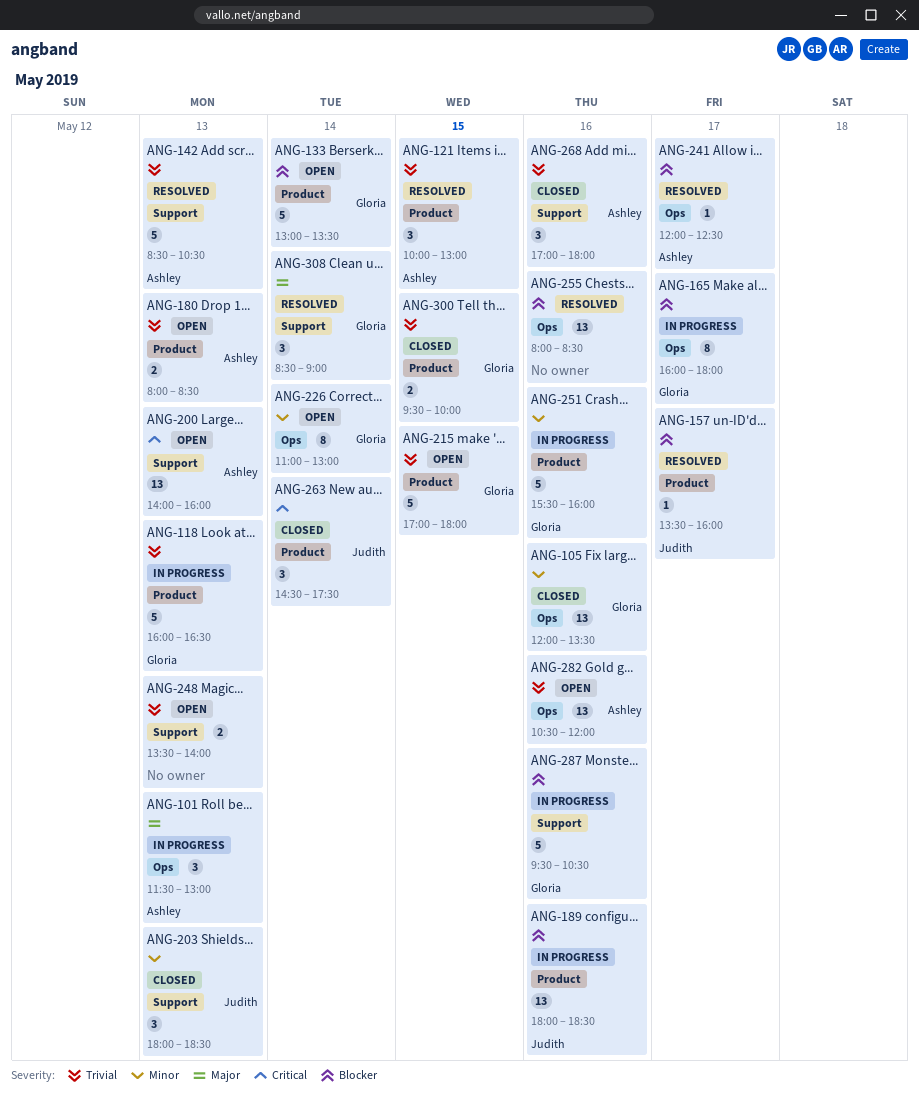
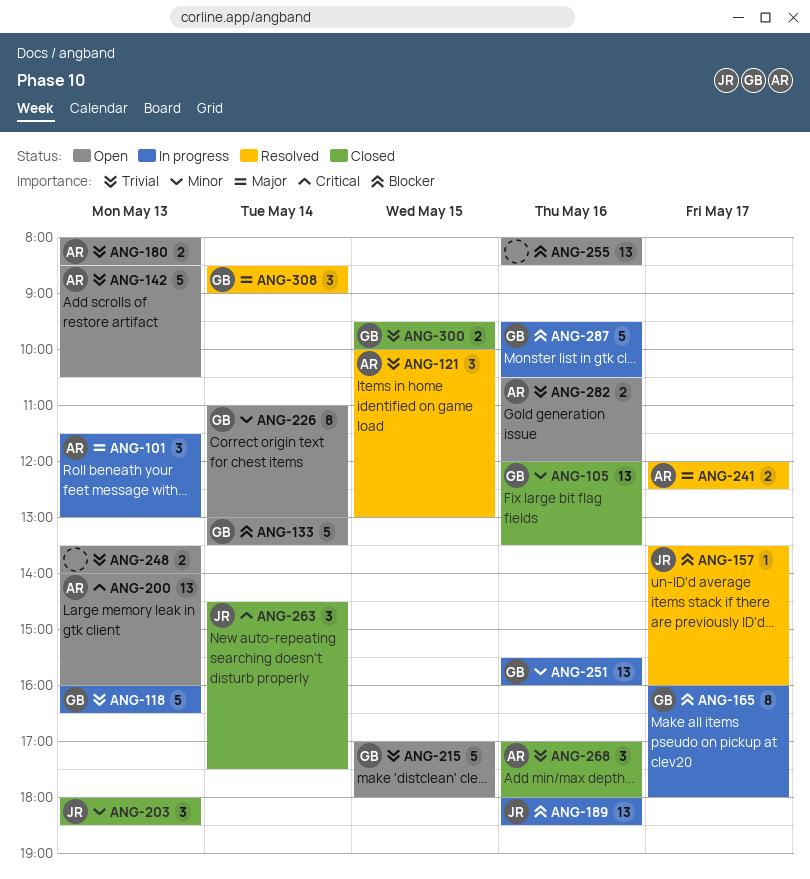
ANG-142, status: Resolved -> Open
ANG-241, priority: Blocker -> Major
ANG-241, estimate: 1 -> 2
ANG-251, estimate: 5 -> 13
ANG-255, status: Resolved -> Open
ANG-282, estimate: 13 -> 2

